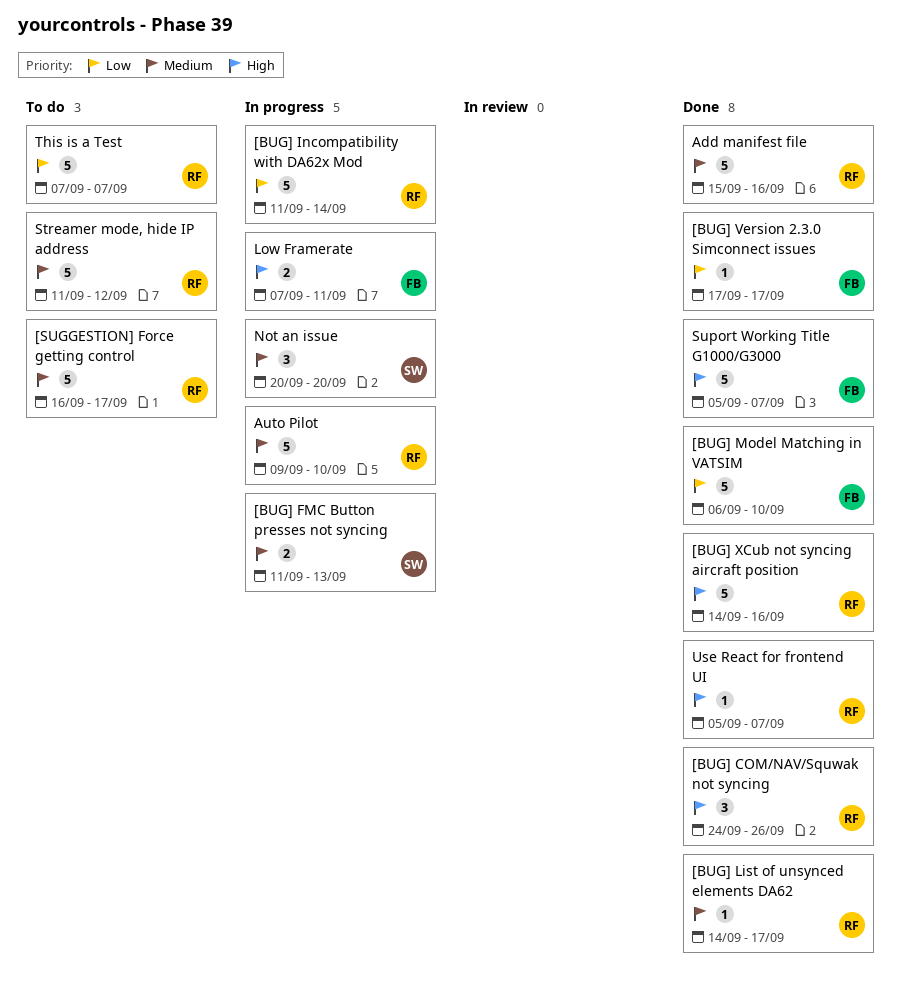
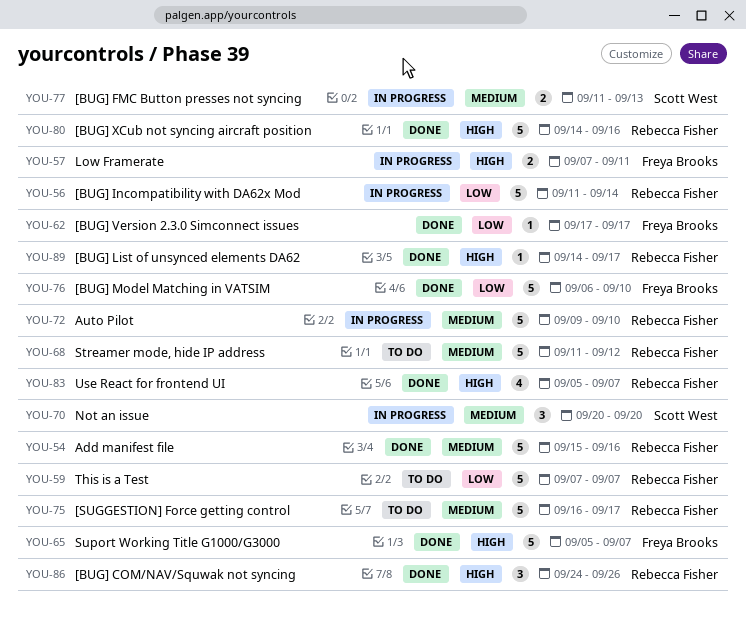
[BUG] List of unsynced elements DA62, priority: Medium -> High
Use React for frontend UI, estimate: 1 -> 4

